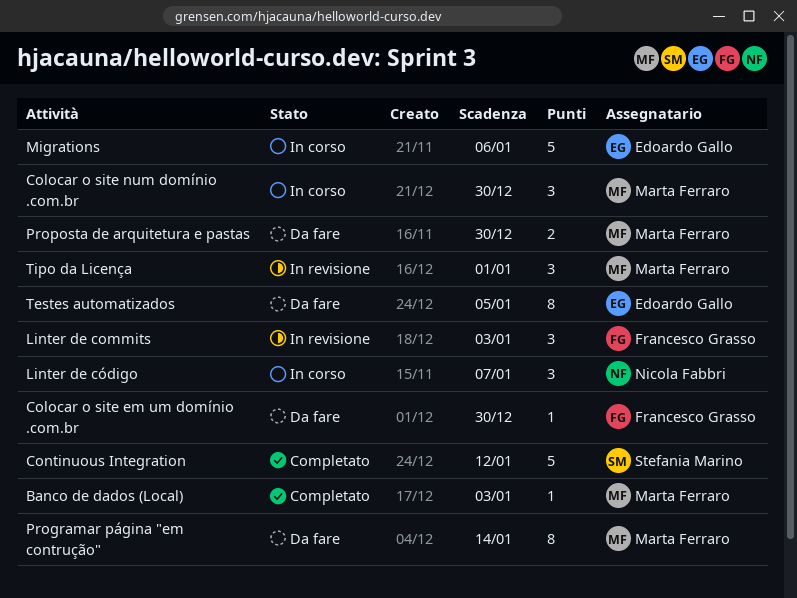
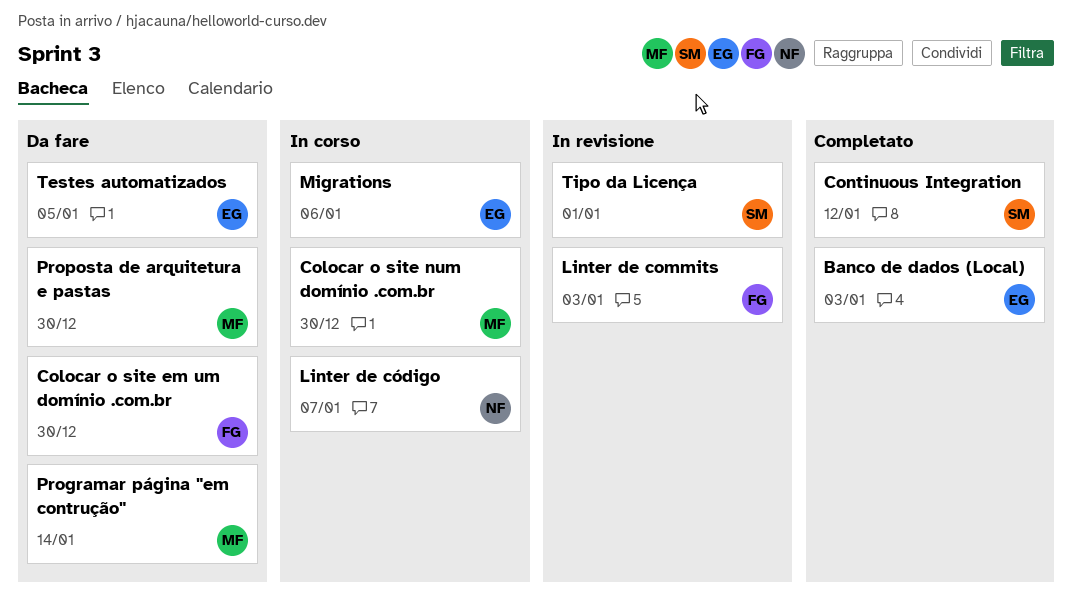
Banco de dados (Local), owner: Marta Ferraro -> Edoardo Gallo
Tipo da Licença, owner: Marta Ferraro -> Stefania Marino

